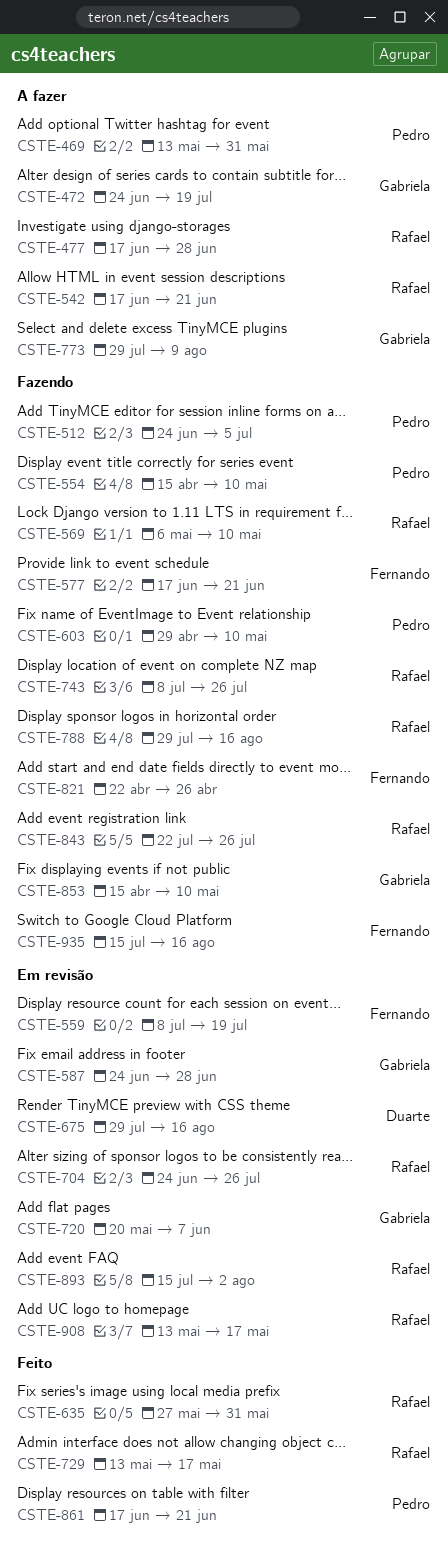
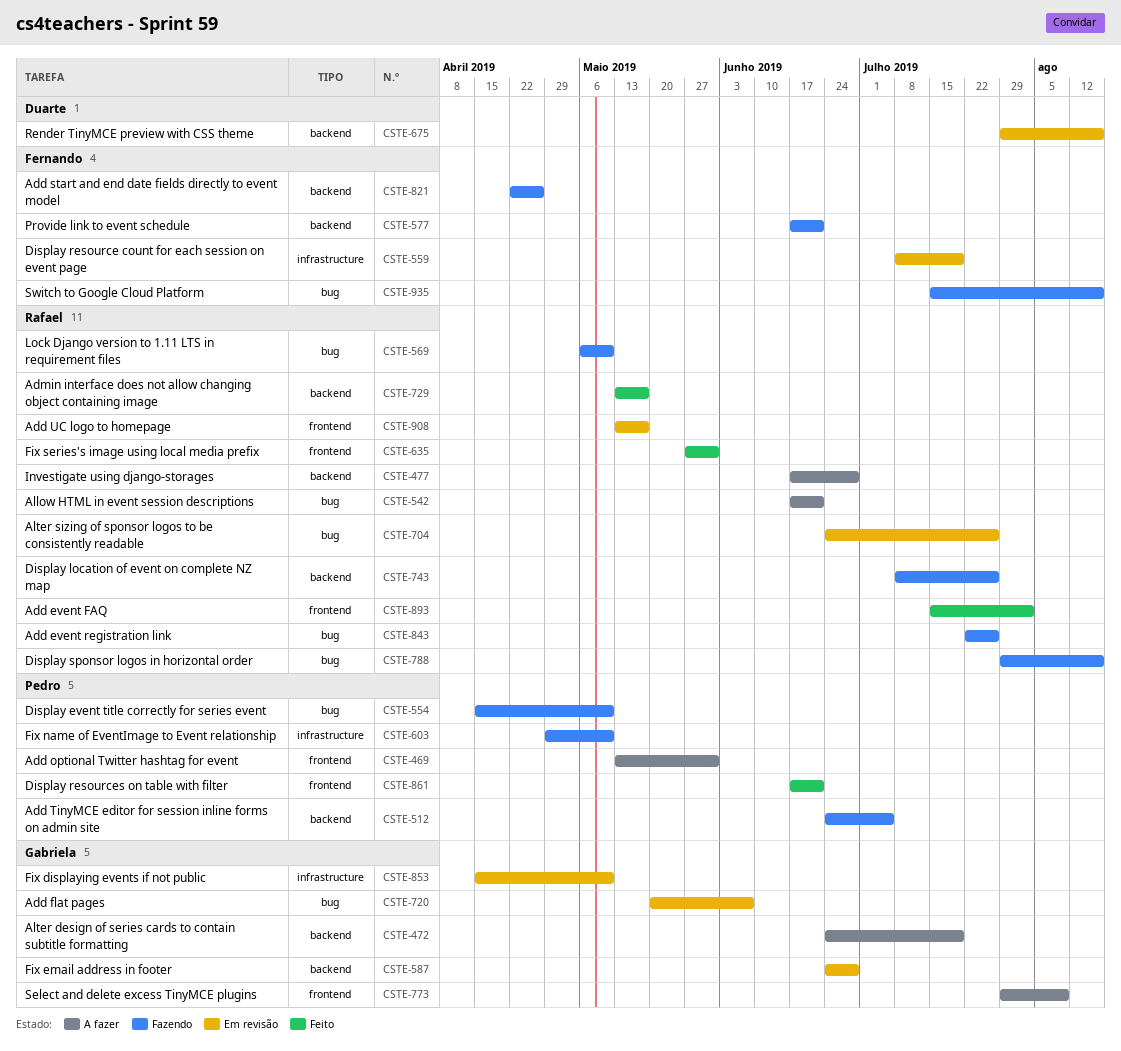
CSTE-853, status: Fazendo -> Em revisão
CSTE-893, status: Em revisão -> Feito

